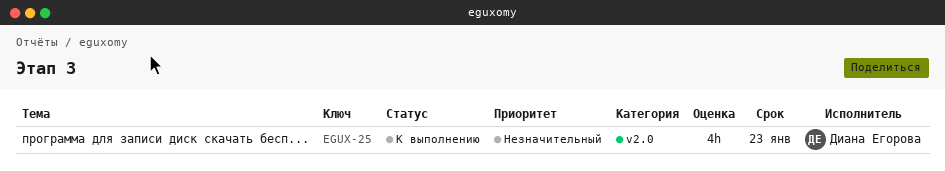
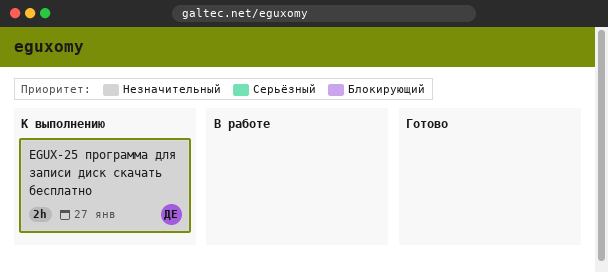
EGUX-25, estimate: 4h -> 2h
EGUX-25, due: Jan 23 -> Jan 27

